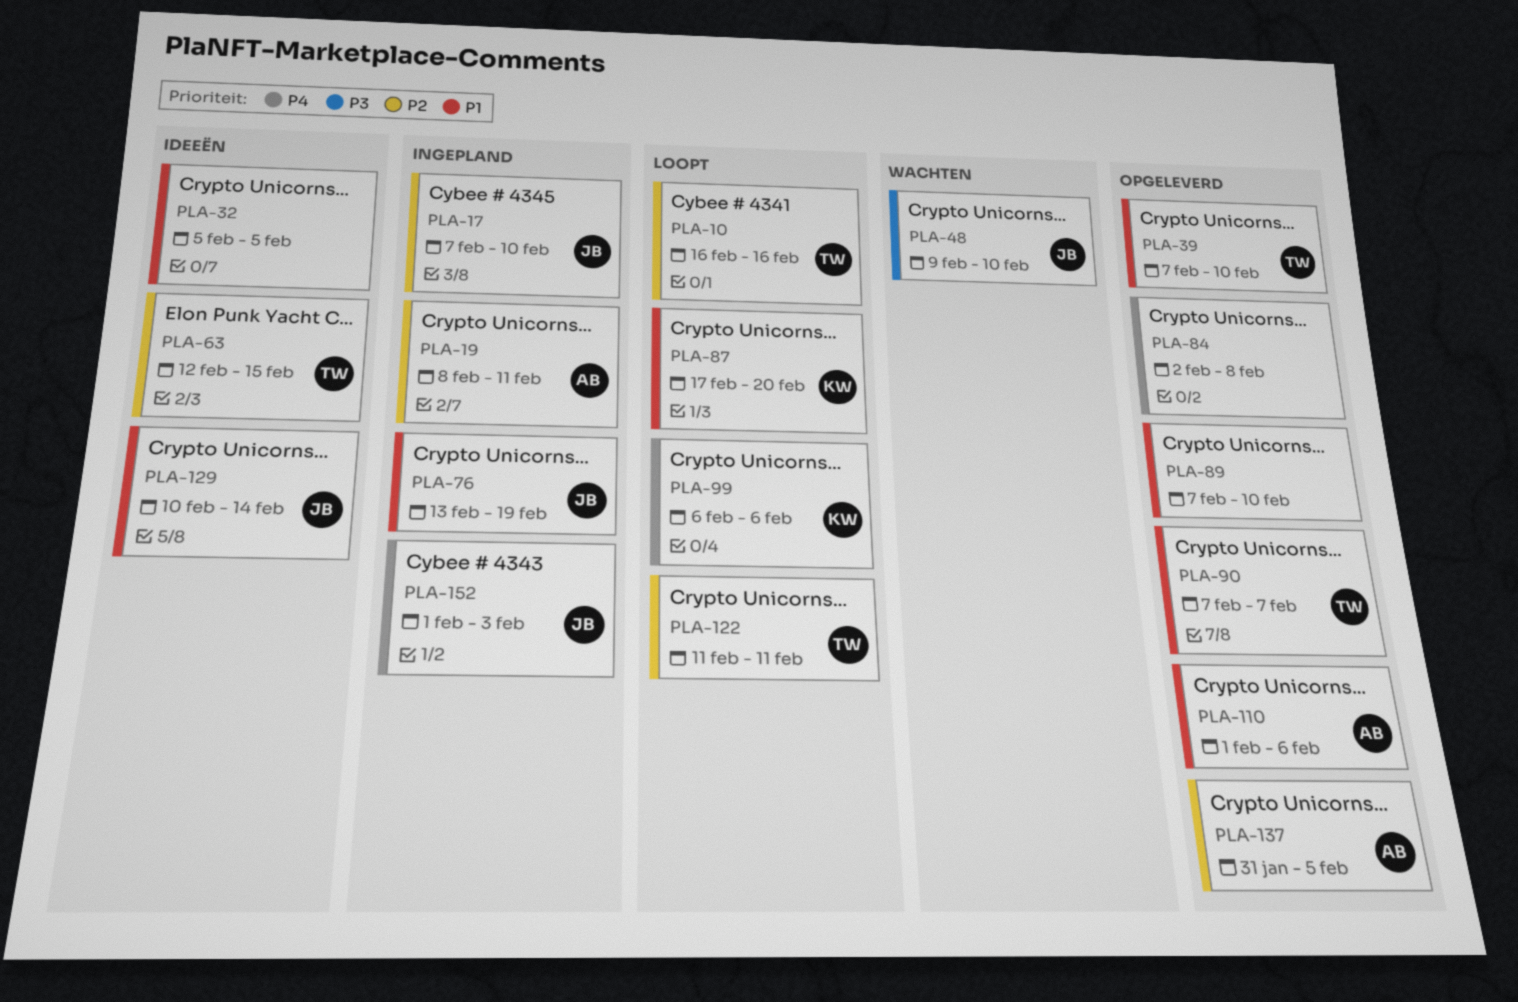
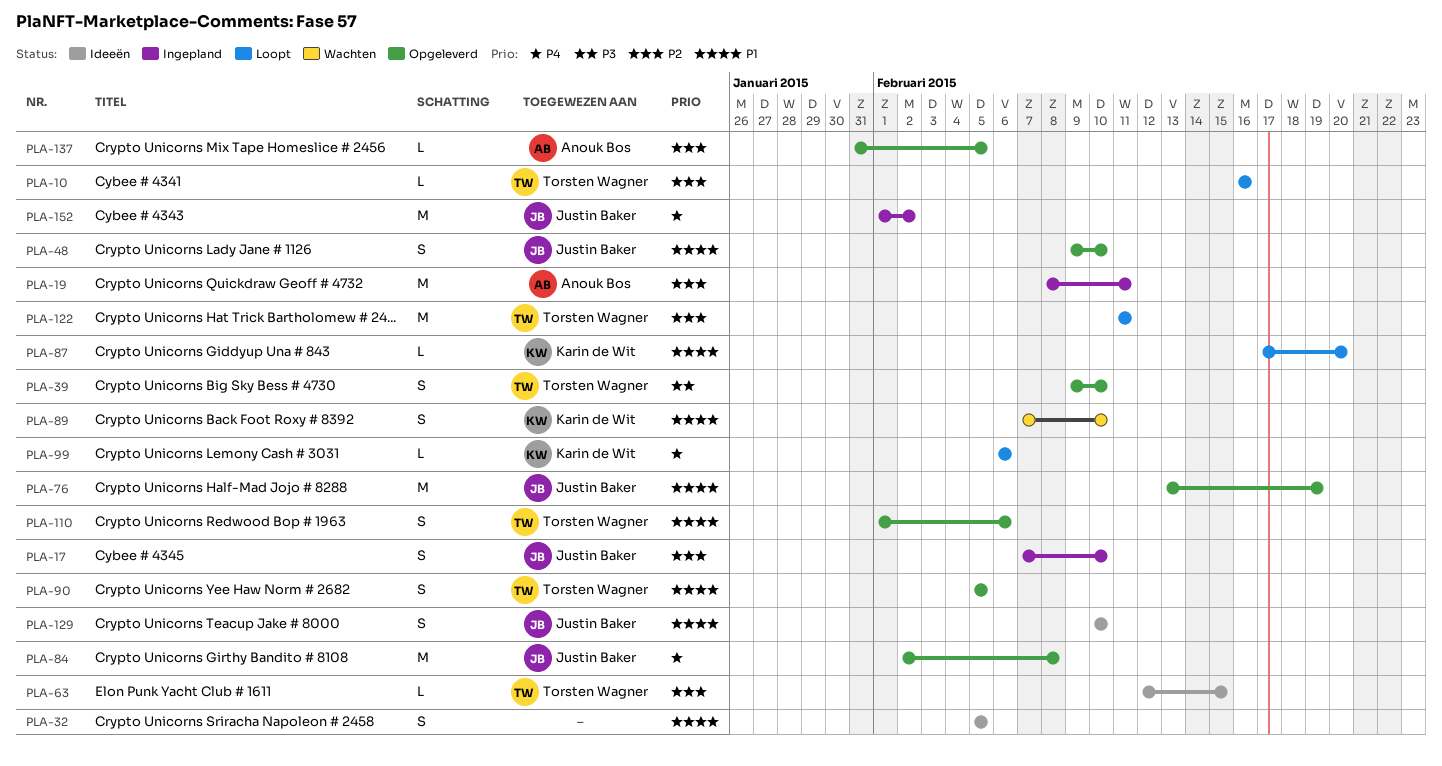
PLA-39, priority: P1 -> P3
PLA-39, start: Feb 7 -> Feb 9
PLA-48, status: Wachten -> Opgeleverd
PLA-48, priority: P3 -> P1
PLA-76, status: Ingepland -> Opgeleverd
PLA-84, owner: none -> Justin Baker
PLA-89, status: Opgeleverd -> Wachten
PLA-89, owner: none -> Karin de Wit
PLA-90, start: Feb 7 -> Feb 5
PLA-90, due: Feb 7 -> Feb 5
PLA-110, owner: Anouk Bos -> Torsten Wagner
PLA-129, due: Feb 14 -> Feb 10
PLA-152, due: Feb 3 -> Feb 2

